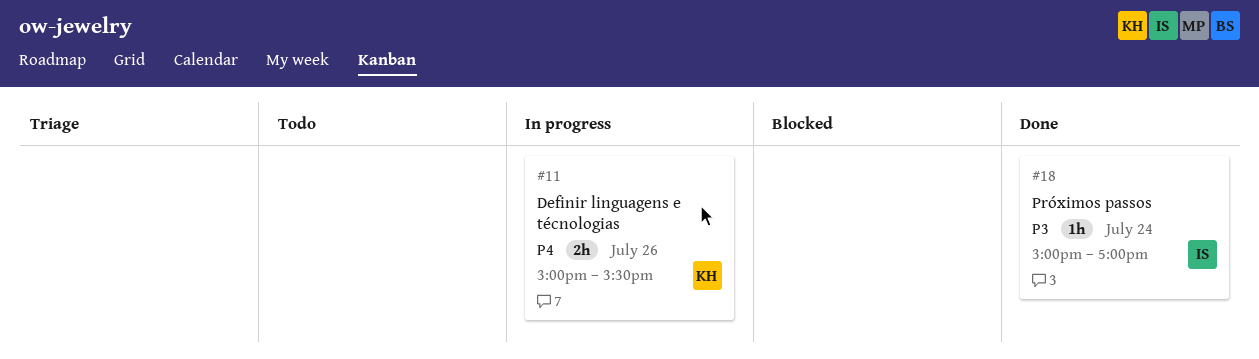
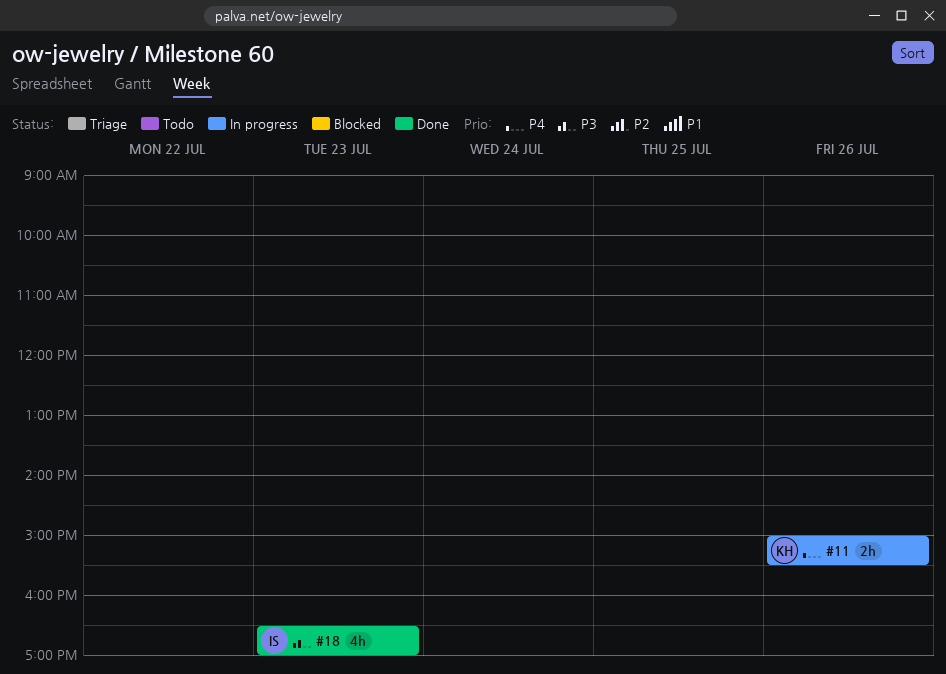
#18, estimate: 1h -> 4h
#18, day: Jul 24 -> Jul 23
#18, begins: 15:00 -> 16:30

